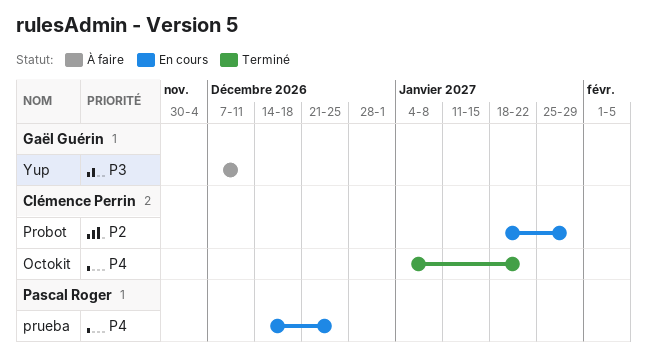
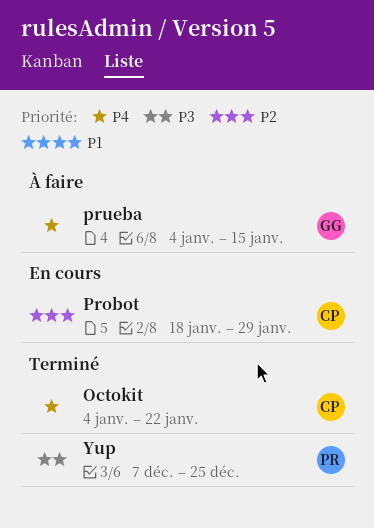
prueba, status: En cours -> À faire
prueba, owner: Pascal Roger -> Gaël Guérin
prueba, start: Dec 14 -> Jan 4
prueba, due: Dec 25 -> Jan 15
Yup, status: À faire -> Terminé
Yup, owner: Gaël Guérin -> Pascal Roger
Yup, due: Dec 11 -> Dec 25

